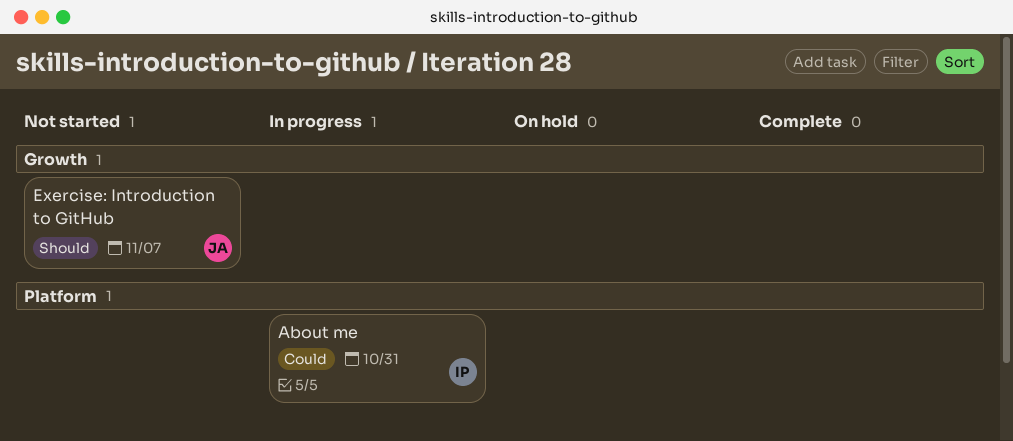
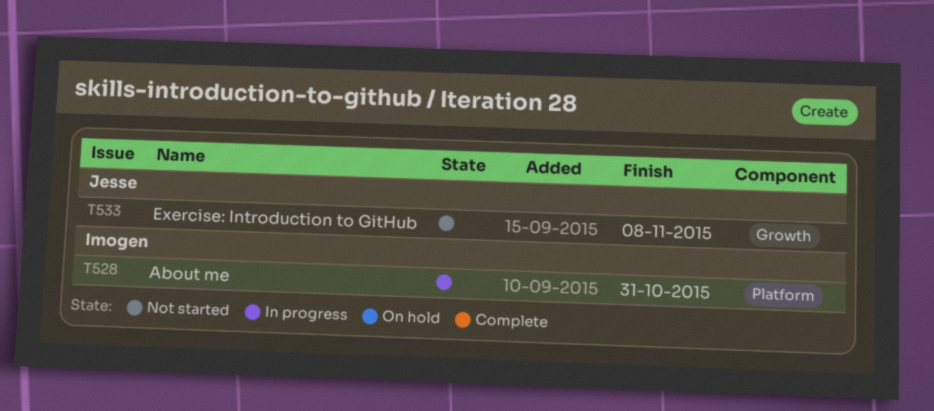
Exercise: Introduction to GitHub, due: Nov 7 -> Nov 8

